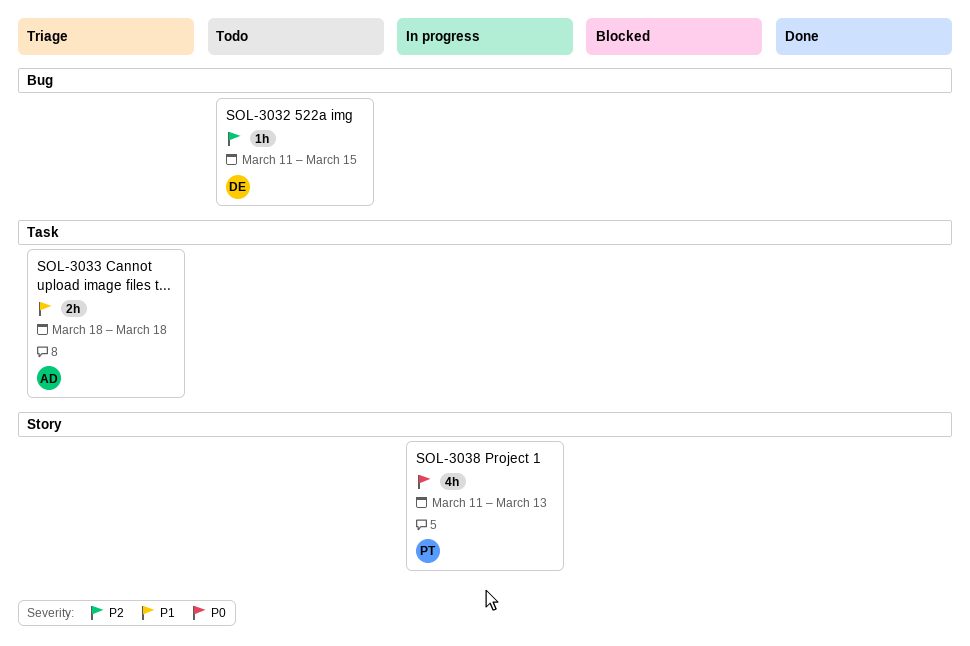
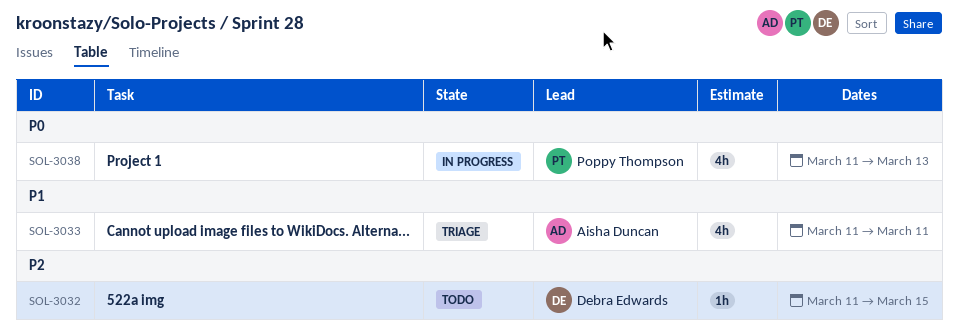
SOL-3033, estimate: 2h -> 4h
SOL-3033, start: Mar 18 -> Mar 11
SOL-3033, due: Mar 18 -> Mar 11

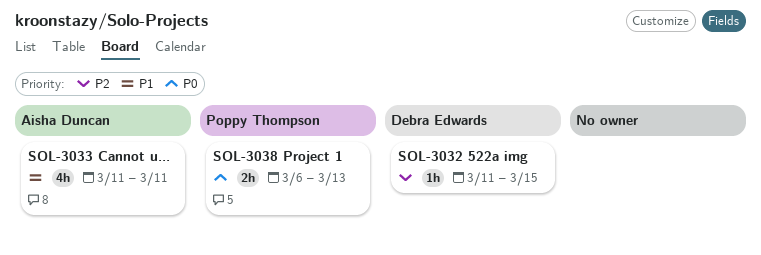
SOL-3038, estimate: 4h -> 2h
SOL-3038, start: Mar 11 -> Mar 6

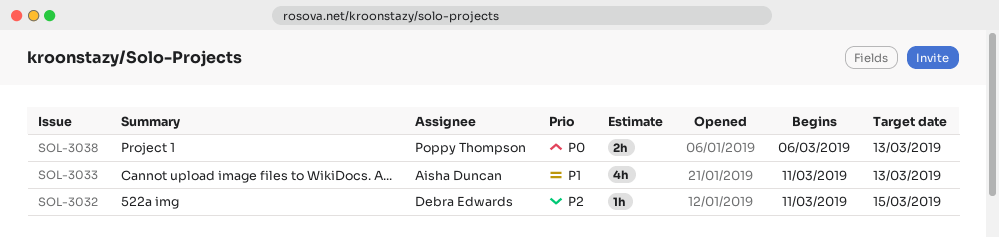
SOL-3033, due: Mar 11 -> Mar 13

